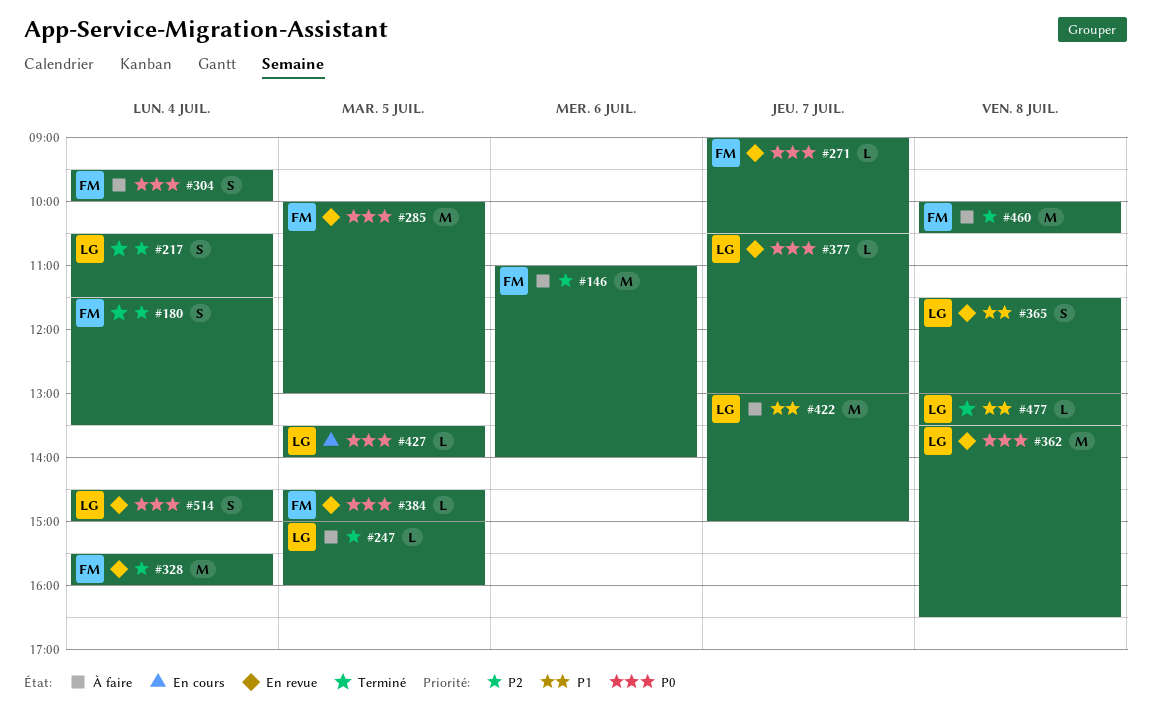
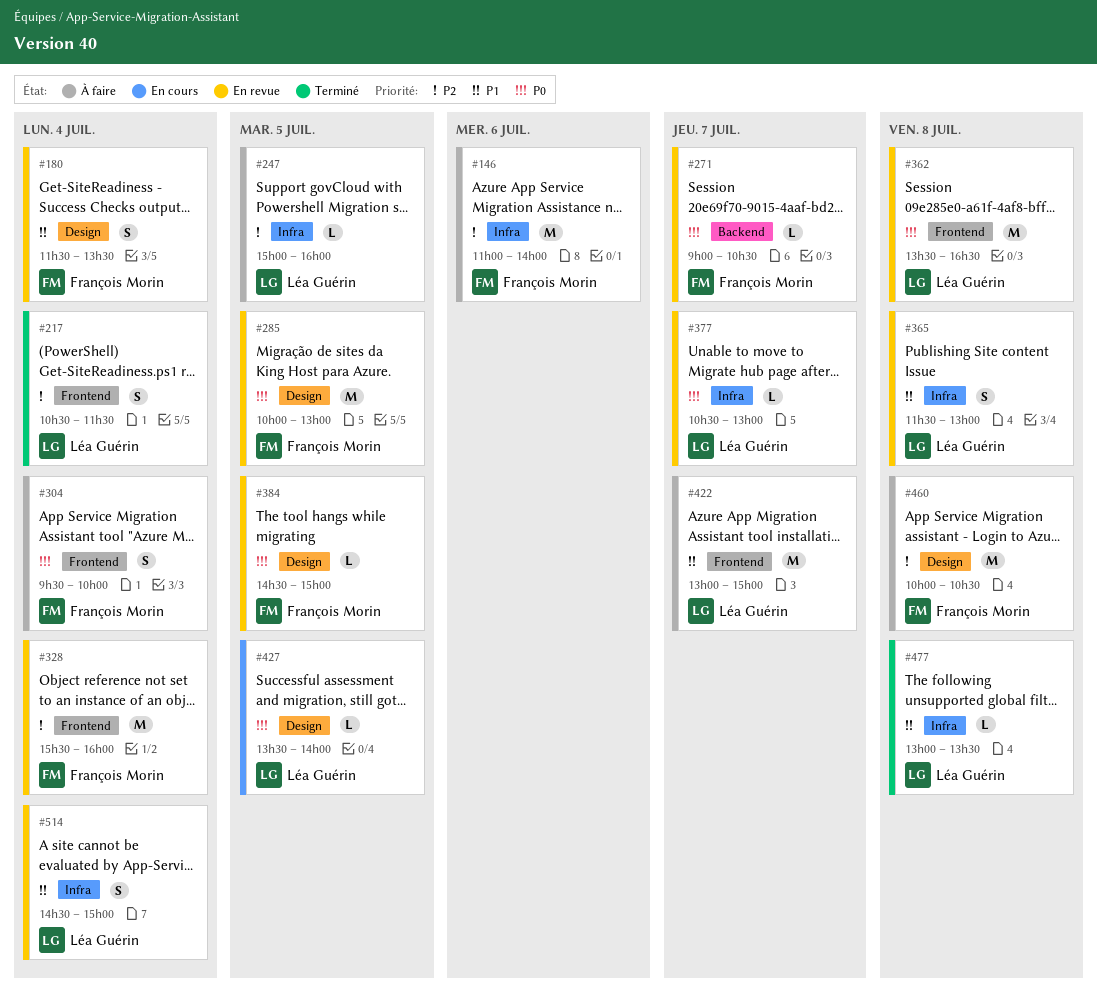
#180, status: Terminé -> En revue
#180, priority: P2 -> P1
#514, priority: P0 -> P1

